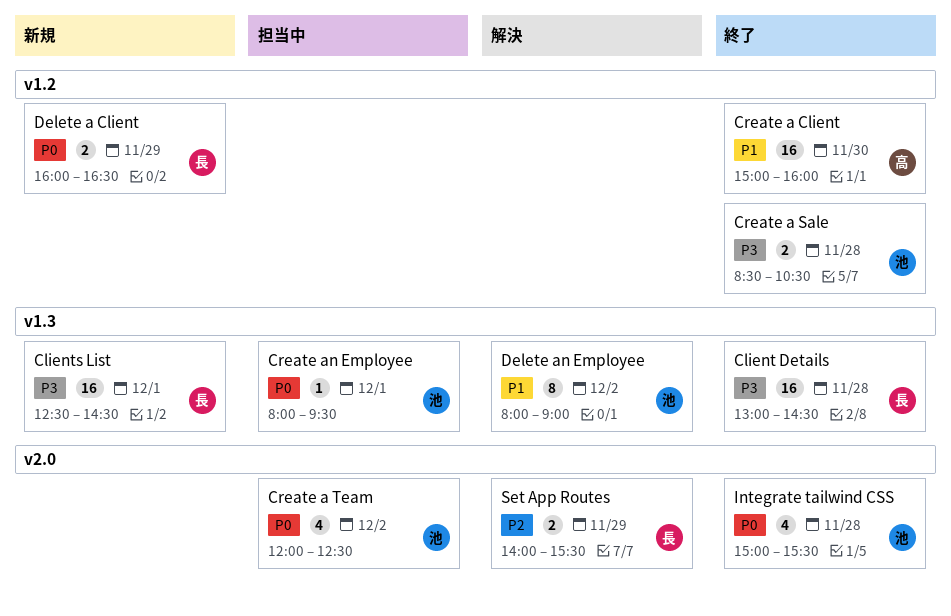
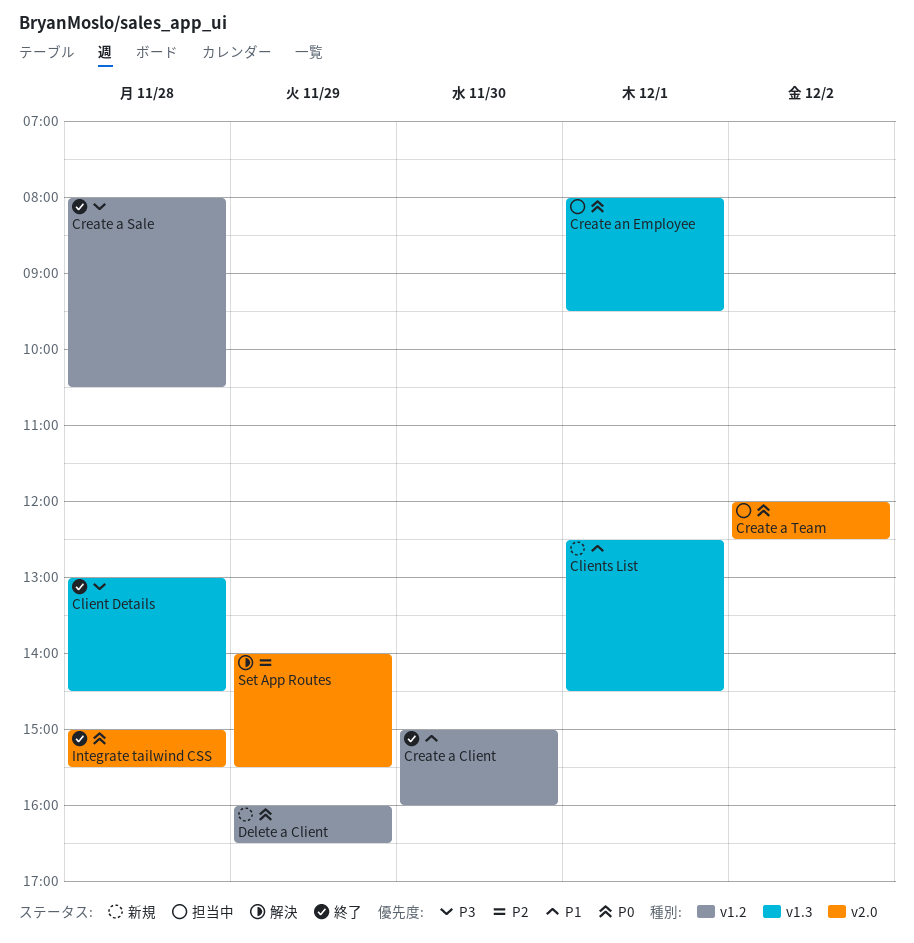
Clients List, priority: P3 -> P1
Create a Sale, begins: 08:30 -> 08:00
Delete an Employee: present -> none

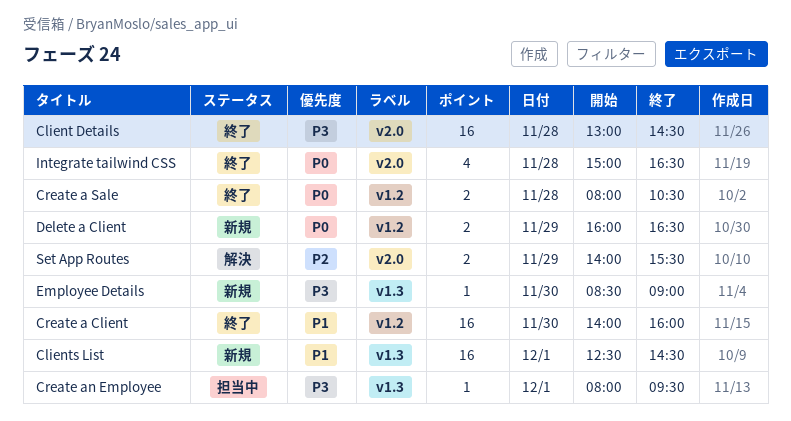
Client Details, label: v1.3 -> v2.0
Create a Client, begins: 15:00 -> 14:00
Create a Sale, priority: P3 -> P0
Create a Team: present -> none
Create an Employee, priority: P0 -> P3
Employee Details: none -> present
Integrate tailwind CSS, ends: 15:30 -> 16:30

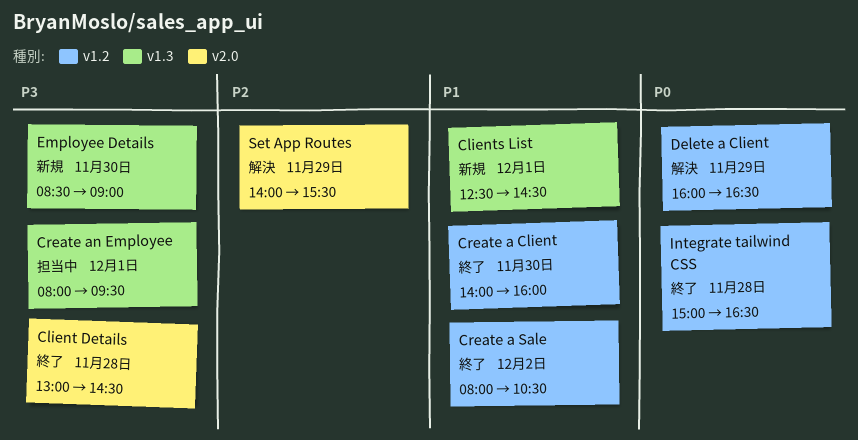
Create a Sale, priority: P0 -> P1
Create a Sale, day: Nov 28 -> Dec 2
Delete a Client, status: 新規 -> 解決
Integrate tailwind CSS, label: v2.0 -> v1.2

